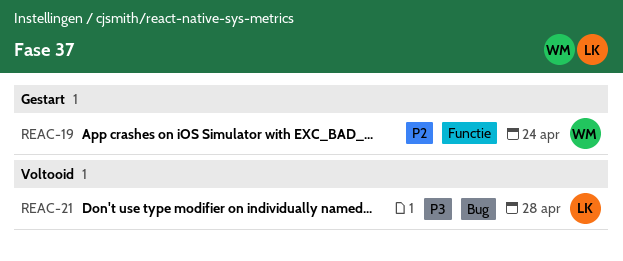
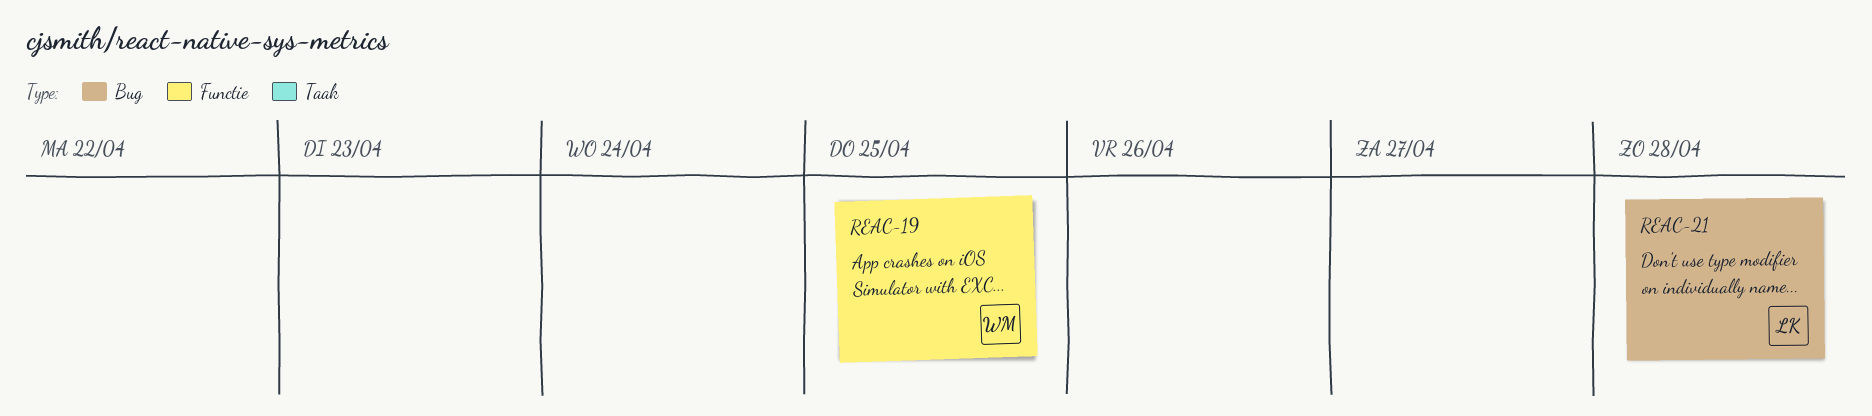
REAC-19, due: Apr 24 -> Apr 25

